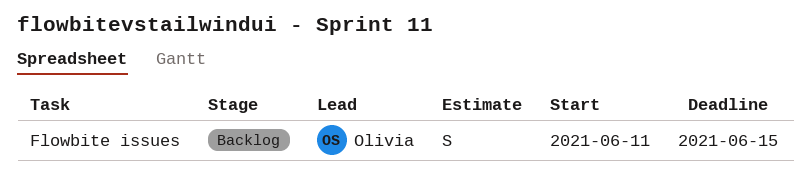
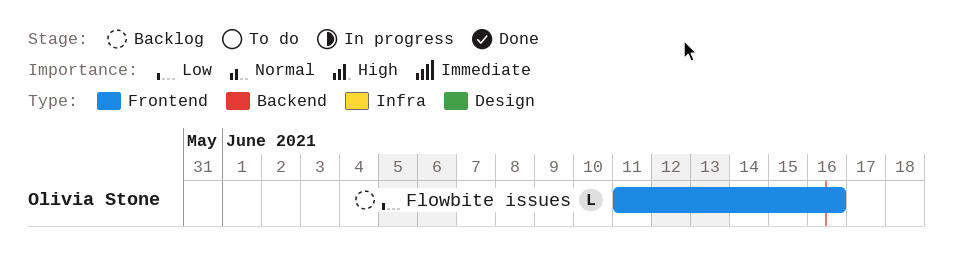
Flowbite issues, estimate: S -> L
Flowbite issues, due: Jun 15 -> Jun 16

